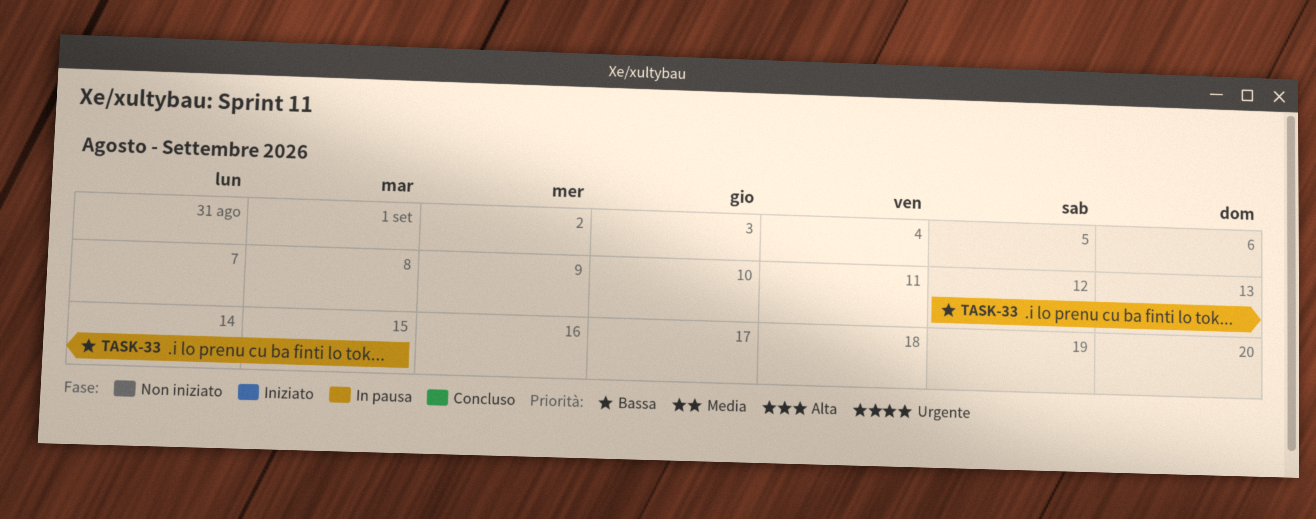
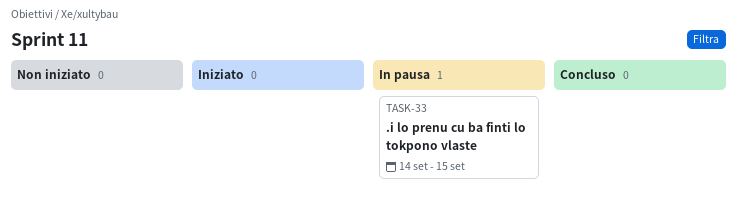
TASK-33, start: Sep 12 -> Sep 14

